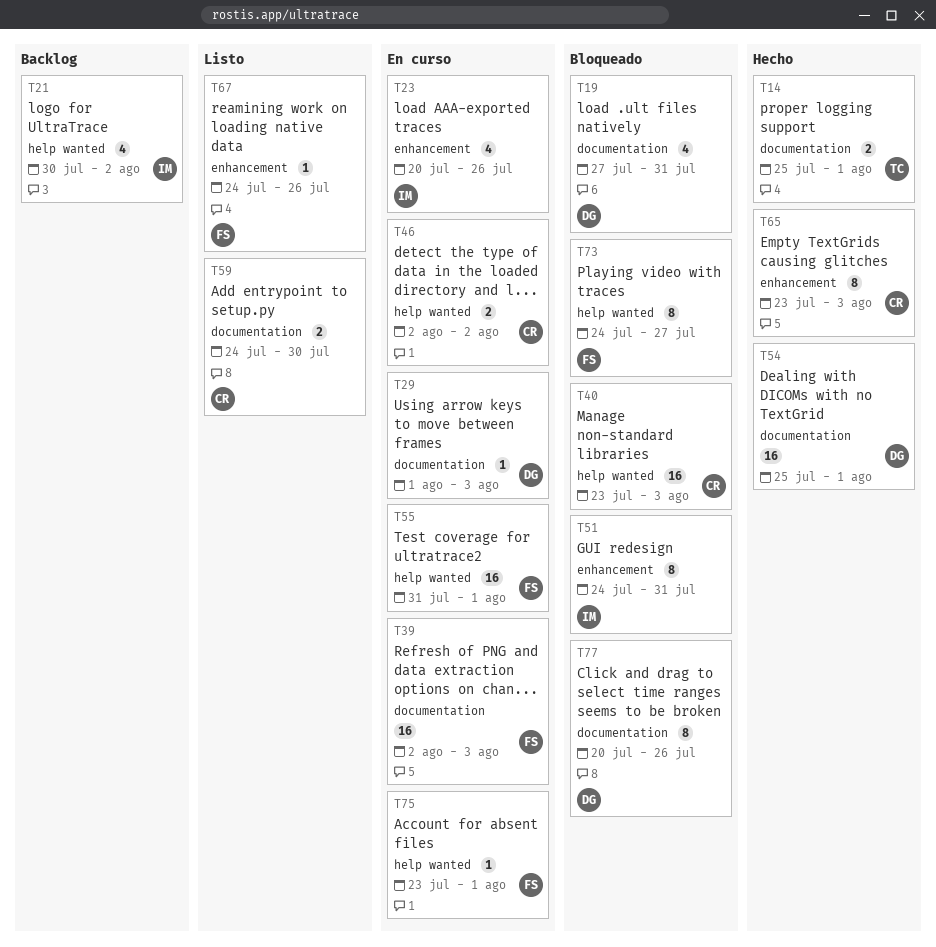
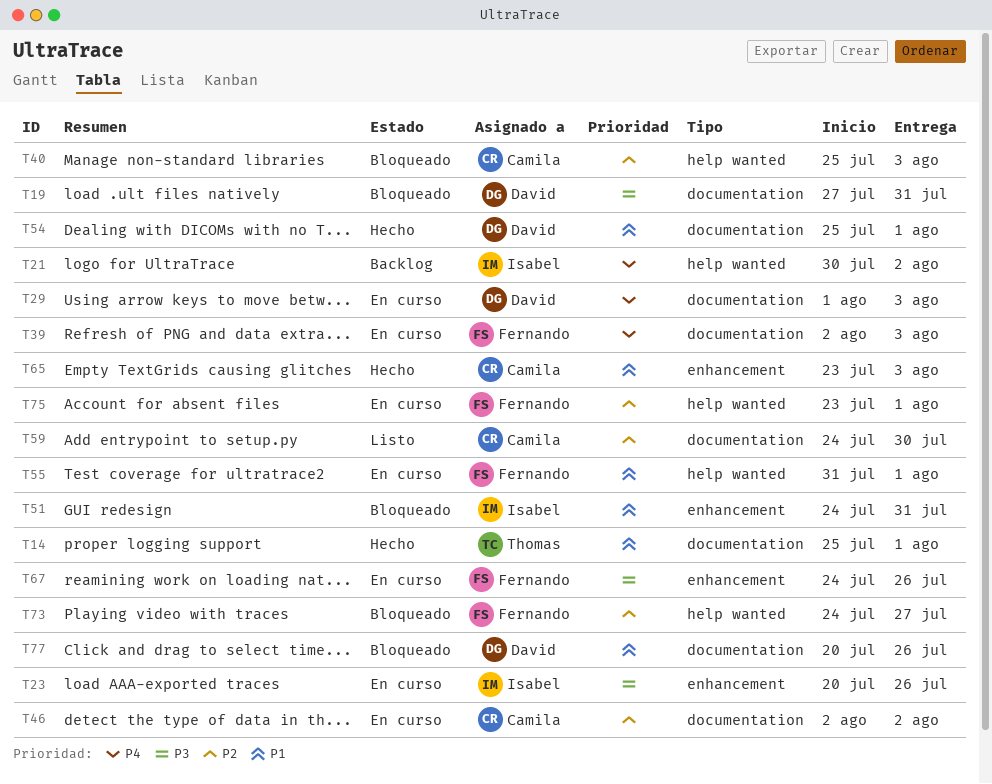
T40, start: Jul 23 -> Jul 25
T46, label: help wanted -> documentation
T67, status: Listo -> En curso

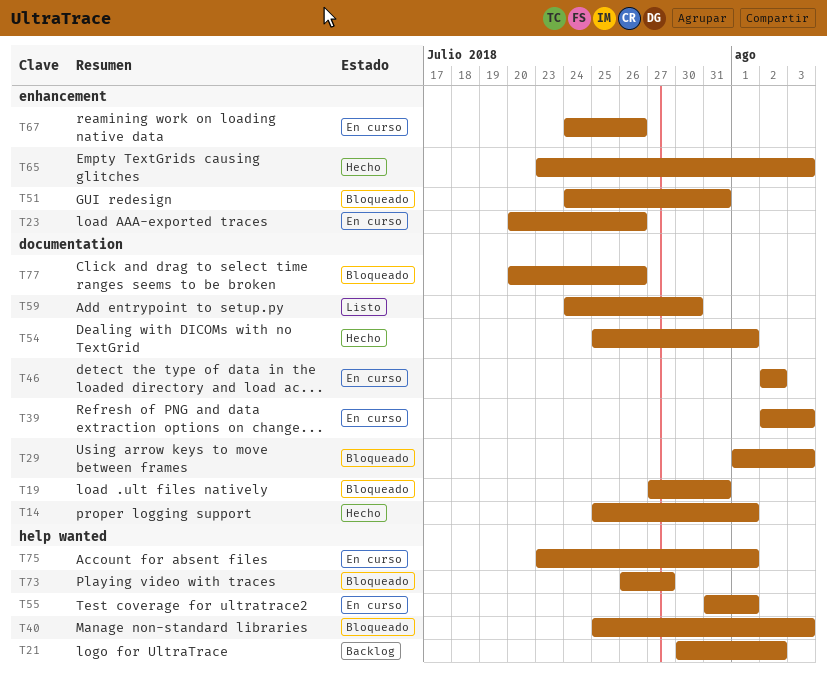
T29, status: En curso -> Bloqueado
T73, start: Jul 24 -> Jul 26

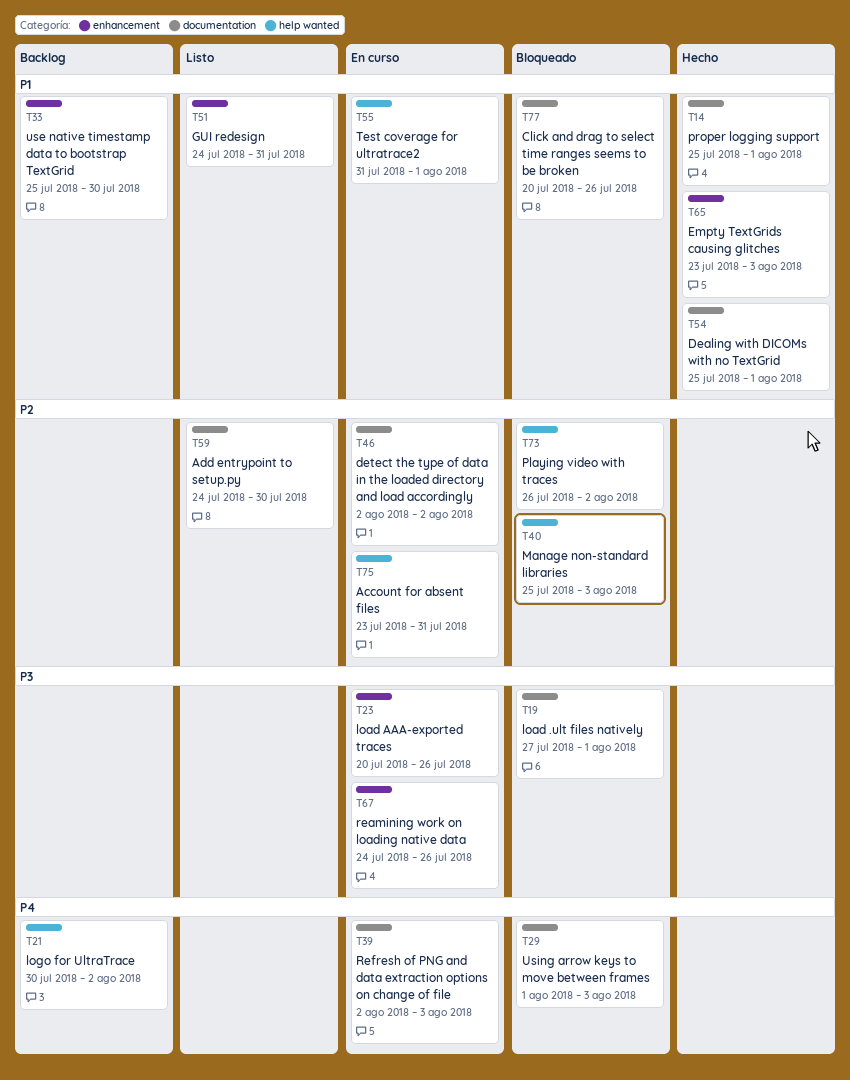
T19, due: Jul 31 -> Aug 1
T33: none -> present
T51, status: Bloqueado -> Listo
T73, due: Jul 27 -> Aug 2
T75, due: Aug 1 -> Jul 31

